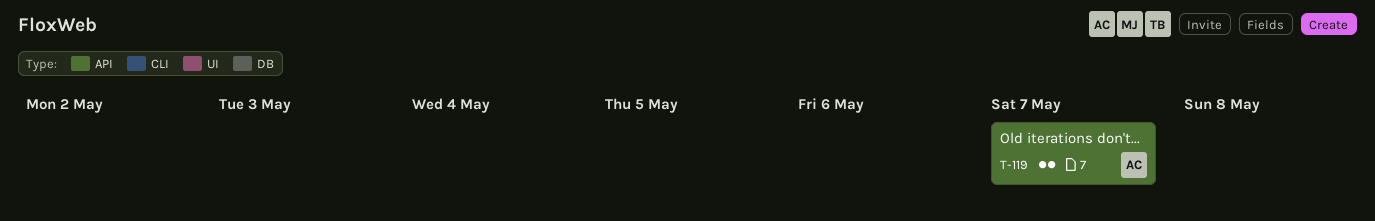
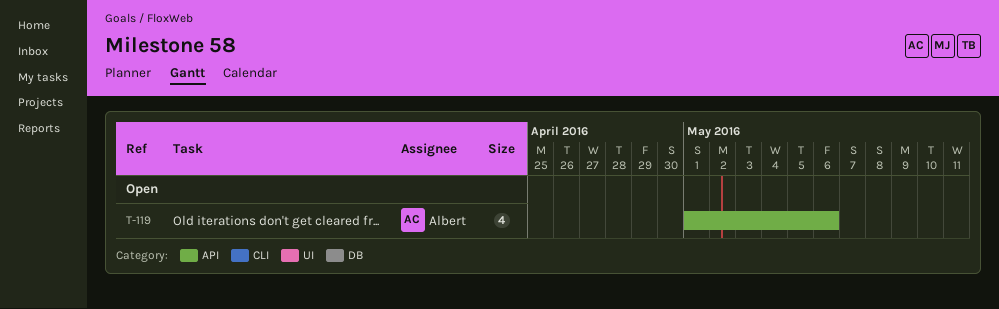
T-119, estimate: 2 -> 4
T-119, due: May 7 -> May 6

